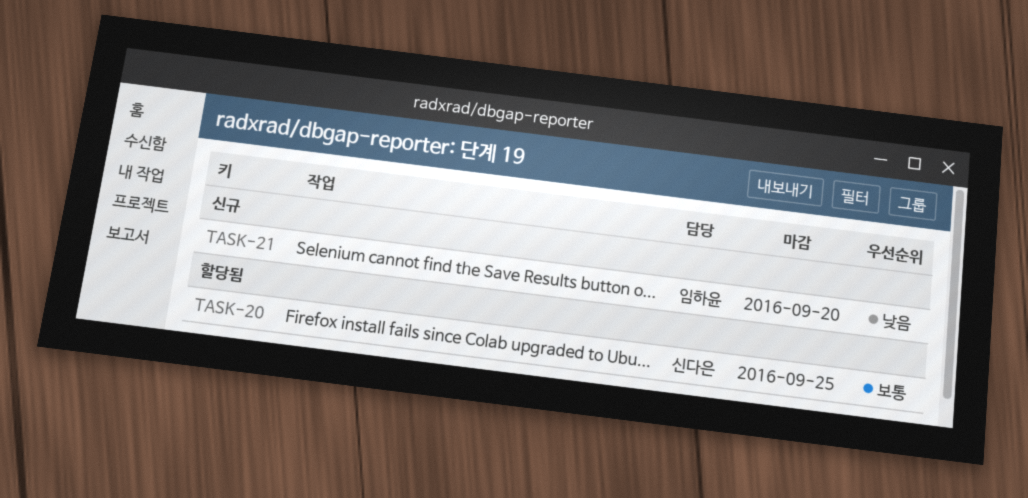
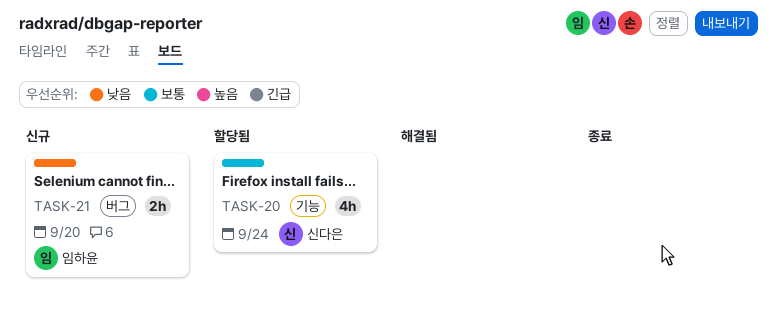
TASK-20, due: Sep 25 -> Sep 24

